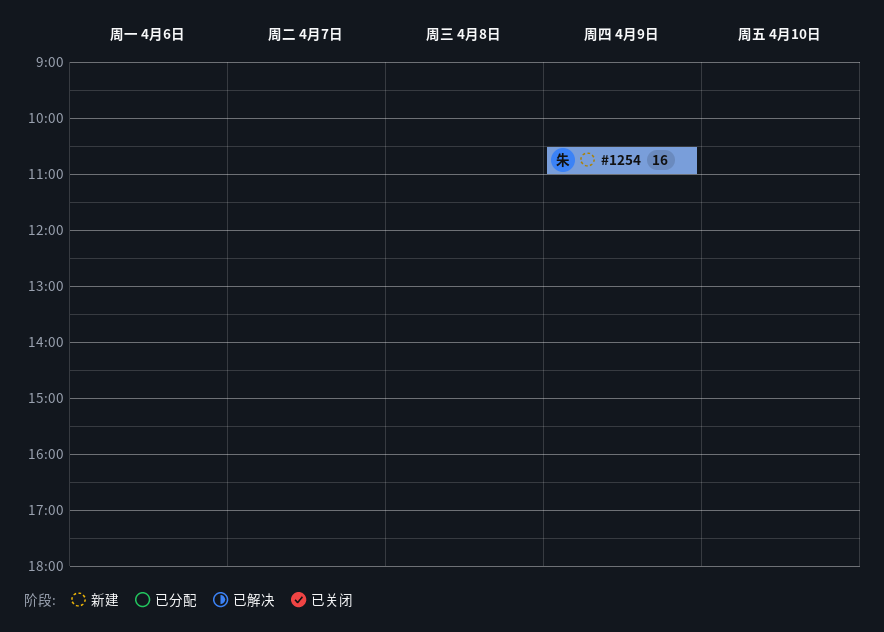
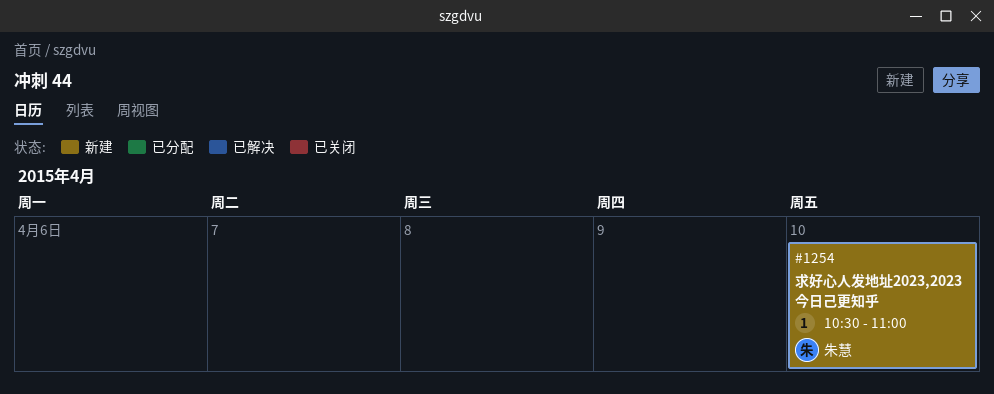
#1254, estimate: 16 -> 1
#1254, day: Apr 9 -> Apr 10

